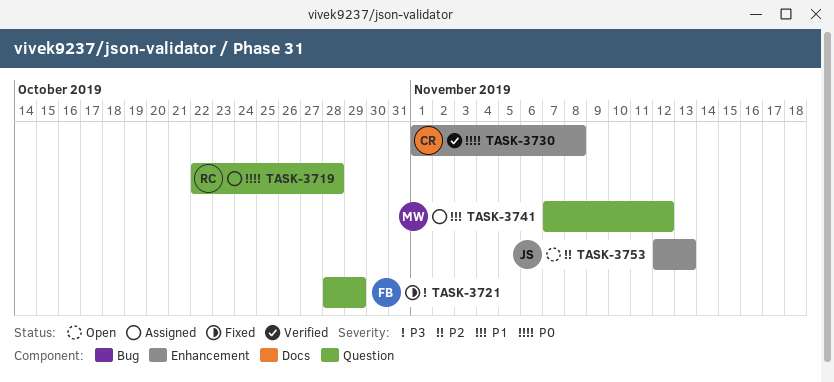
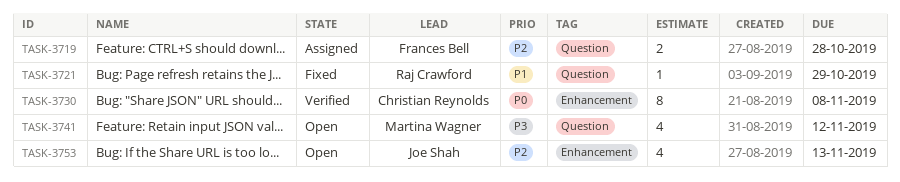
TASK-3719, owner: Raj Crawford -> Frances Bell
TASK-3719, priority: P0 -> P2
TASK-3721, owner: Frances Bell -> Raj Crawford
TASK-3721, priority: P3 -> P1
TASK-3741, status: Assigned -> Open
TASK-3741, priority: P1 -> P3

